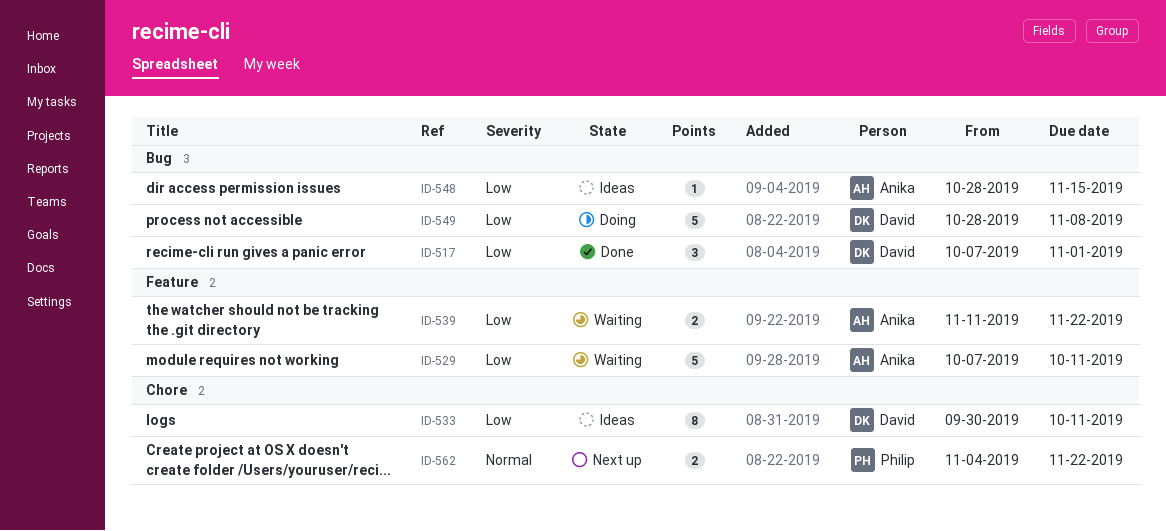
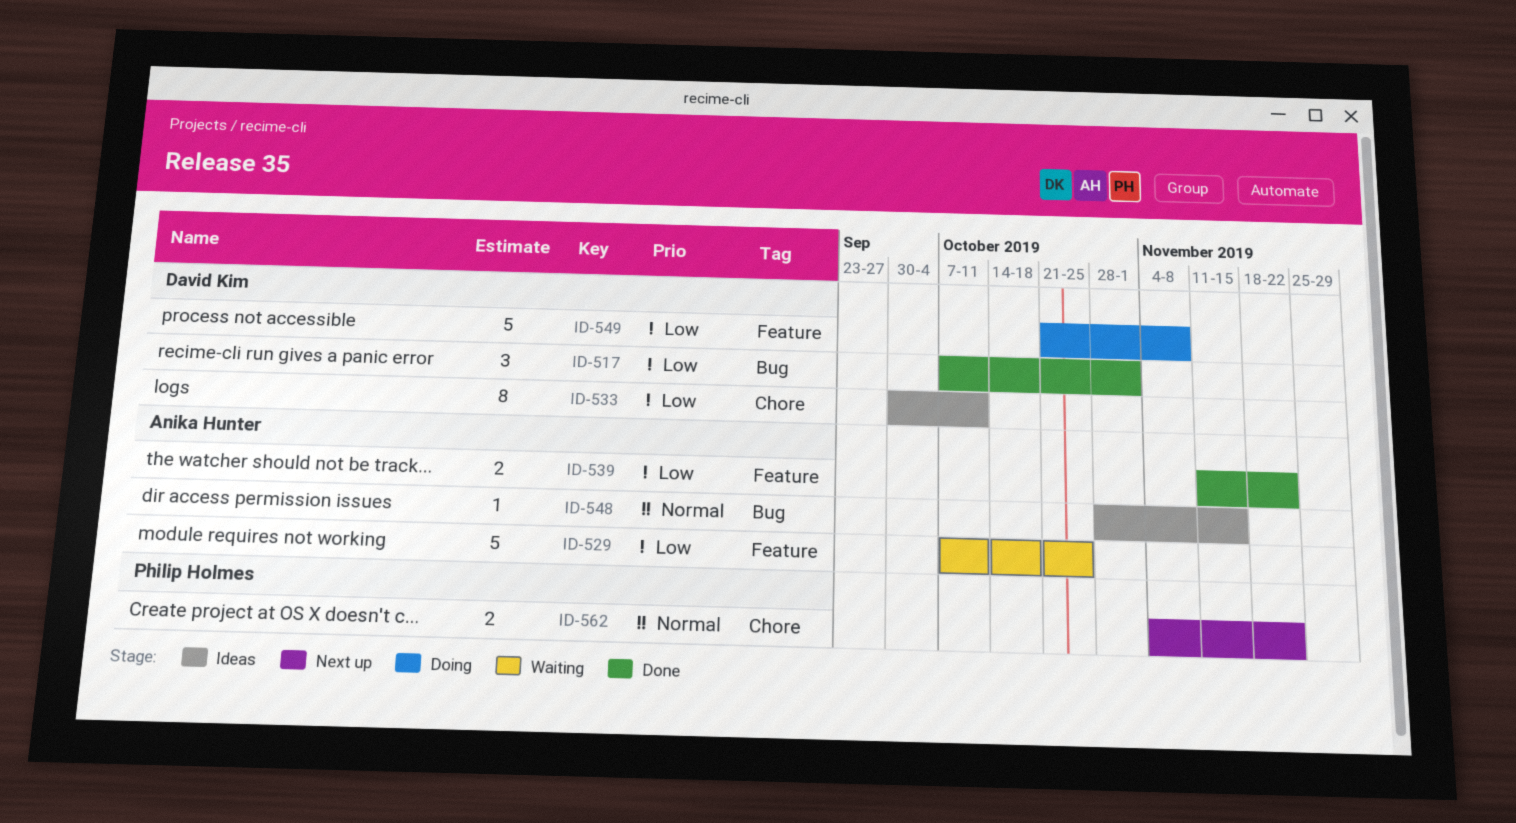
ID-529, due: Oct 11 -> Oct 25
ID-539, status: Waiting -> Done
ID-548, priority: Low -> Normal
ID-549, label: Bug -> Feature
ID-549, start: Oct 28 -> Oct 21

